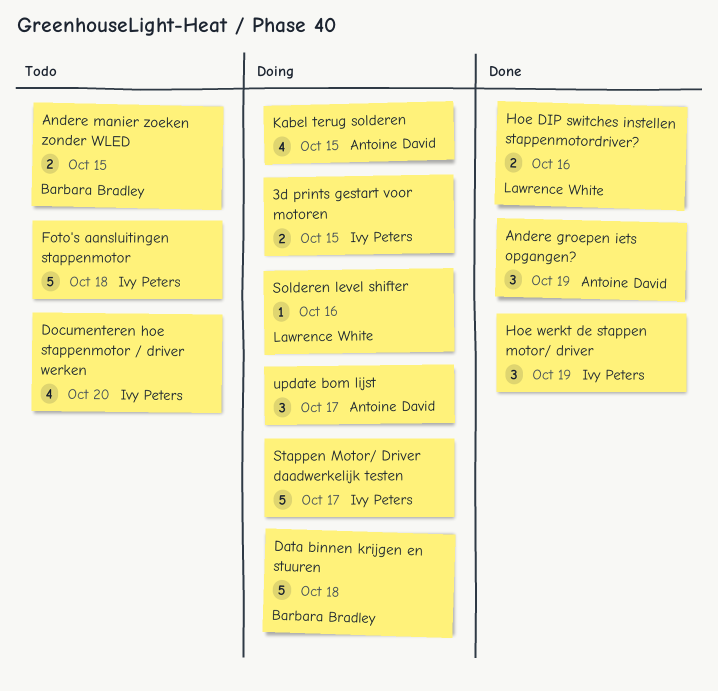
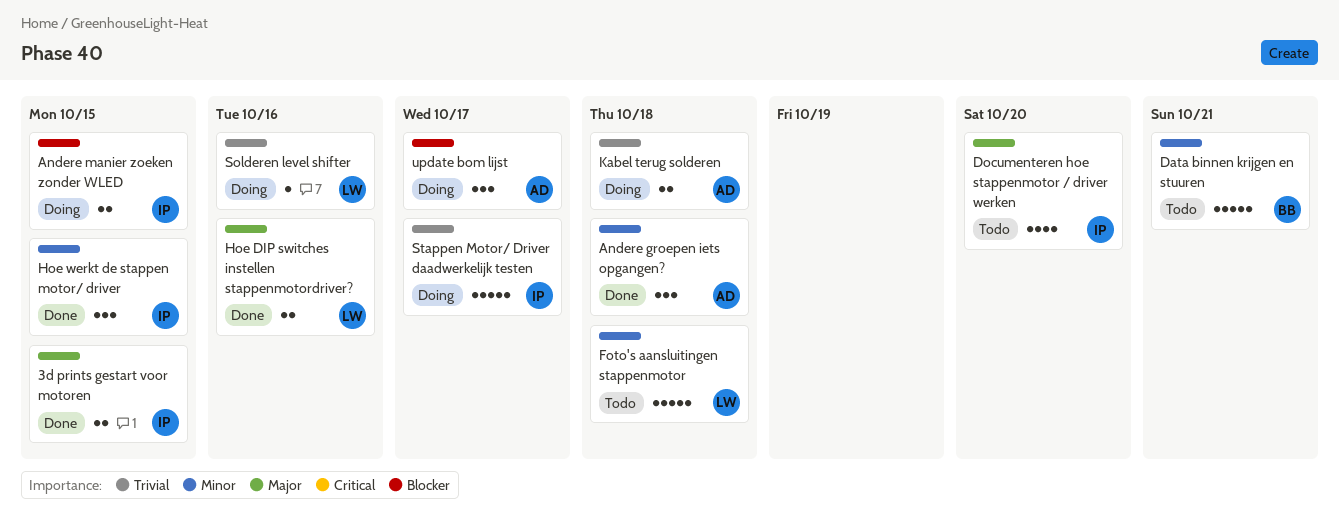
3d prints gestart voor motoren, status: Doing -> Done
Andere groepen iets opgangen?, due: Oct 19 -> Oct 18
Andere manier zoeken zonder WLED, status: Todo -> Doing
Andere manier zoeken zonder WLED, owner: Barbara Bradley -> Ivy Peters
Data binnen krijgen en stuuren, status: Doing -> Todo
Data binnen krijgen en stuuren, due: Oct 18 -> Oct 21
Foto's aansluitingen stappenmotor, owner: Ivy Peters -> Lawrence White
Hoe werkt de stappen motor/ driver, due: Oct 19 -> Oct 15
Kabel terug solderen, estimate: 4 -> 2
Kabel terug solderen, due: Oct 15 -> Oct 18

